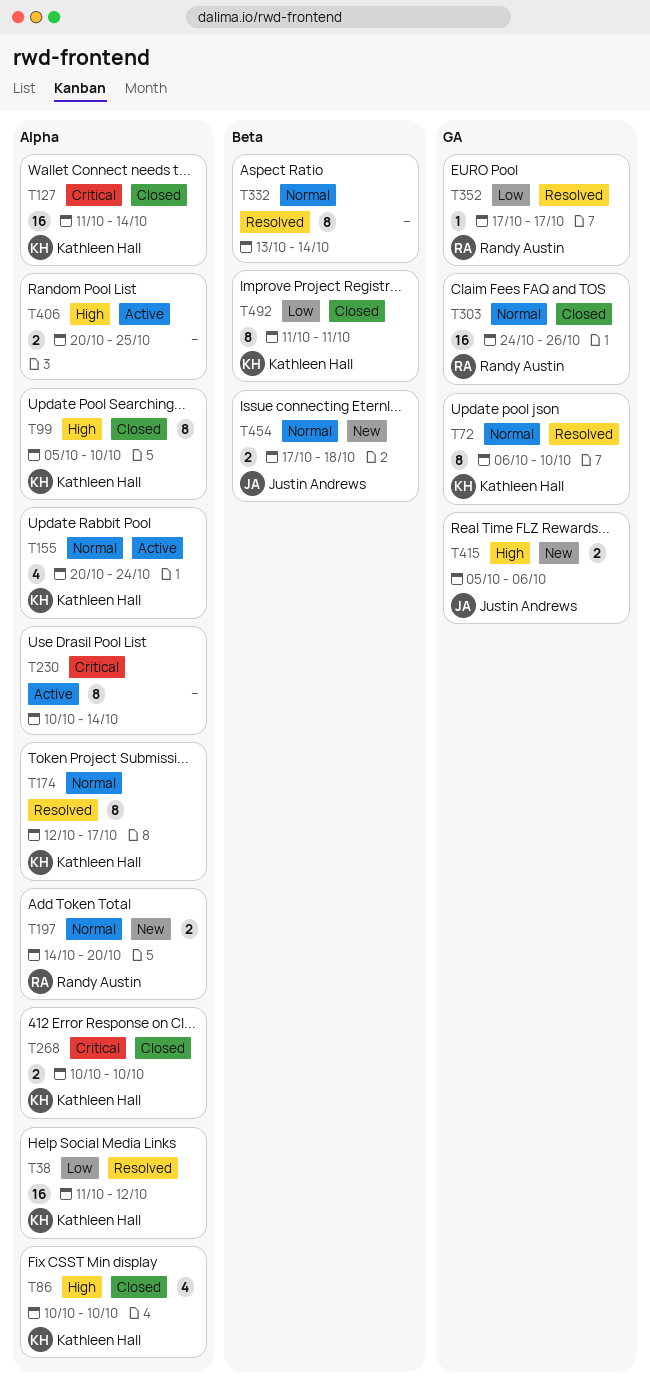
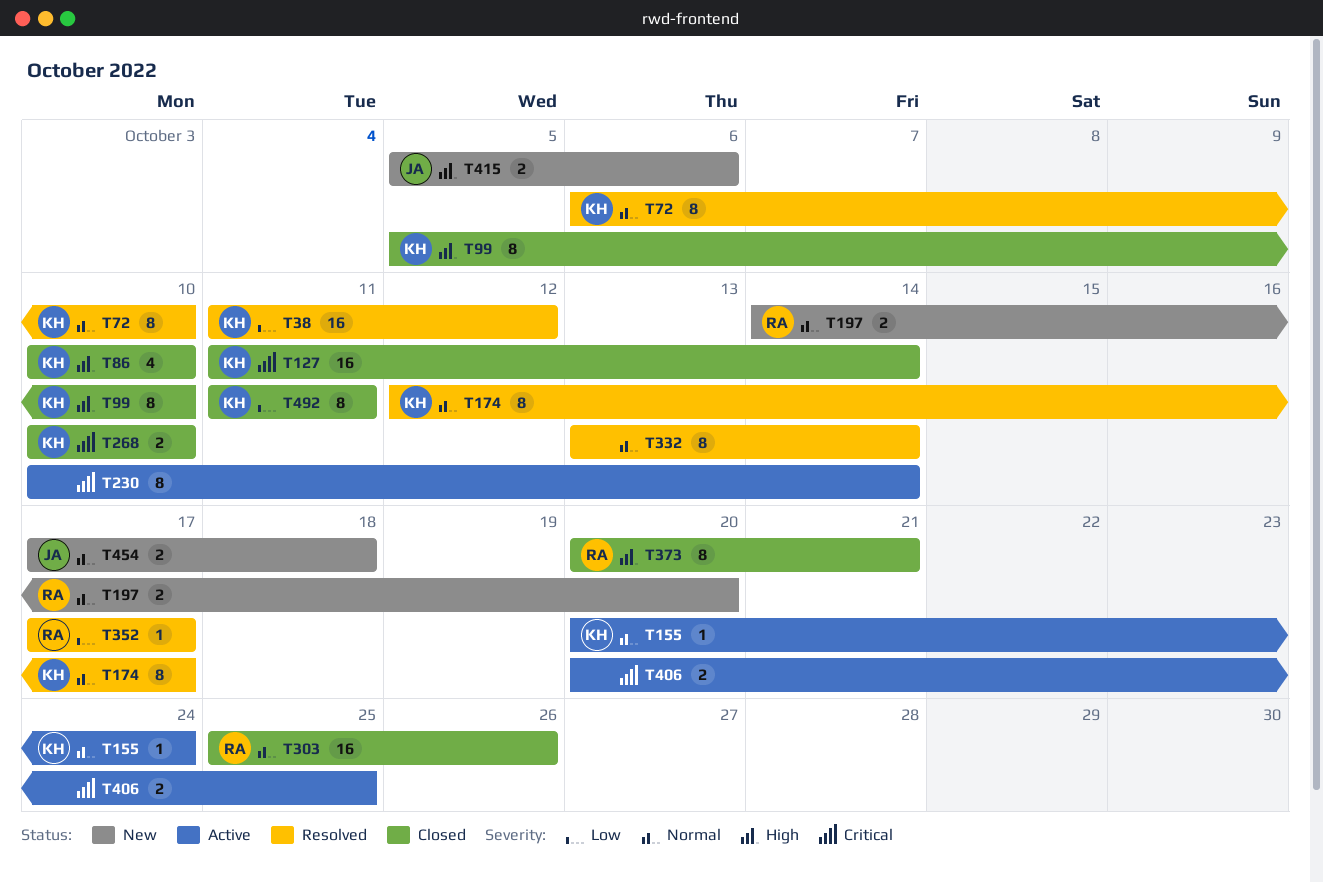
T155, estimate: 4 -> 1
T303, start: Oct 24 -> Oct 25
T373: none -> present
T406, priority: High -> Critical

